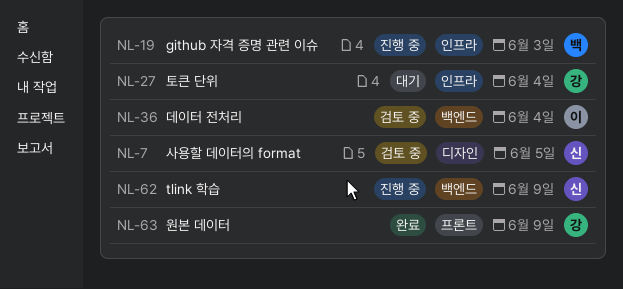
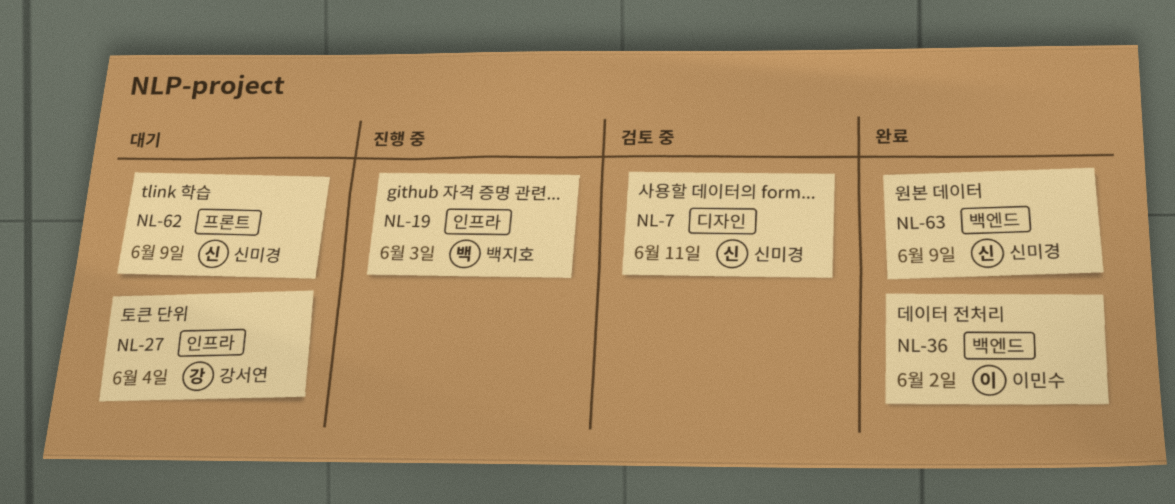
NL-7, due: Jun 5 -> Jun 11
NL-36, status: 검토 중 -> 완료
NL-36, due: Jun 4 -> Jun 2
NL-62, status: 진행 중 -> 대기
NL-62, label: 백엔드 -> 프론트
NL-63, owner: 강서연 -> 신미경
NL-63, label: 프론트 -> 백엔드

